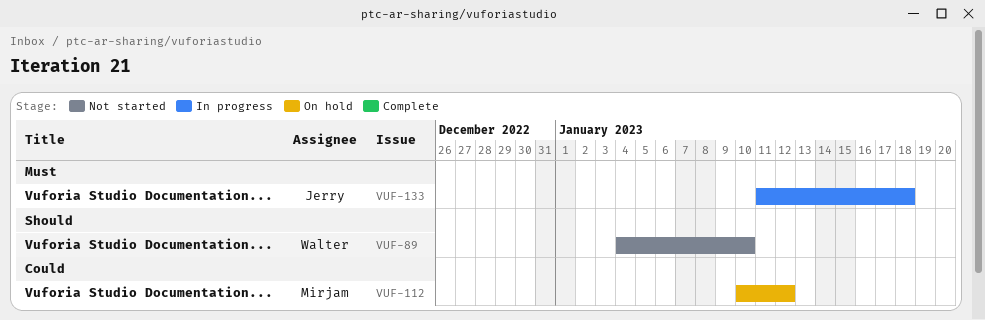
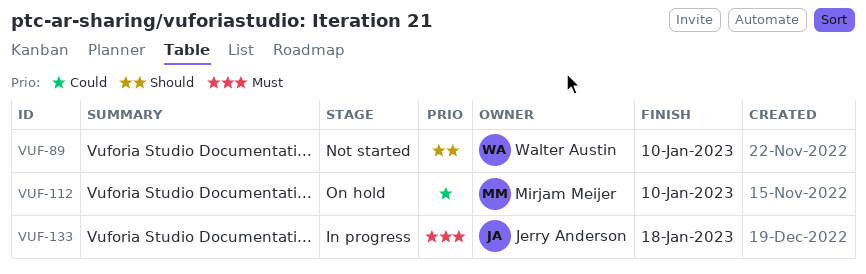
VUF-112, due: Jan 12 -> Jan 10

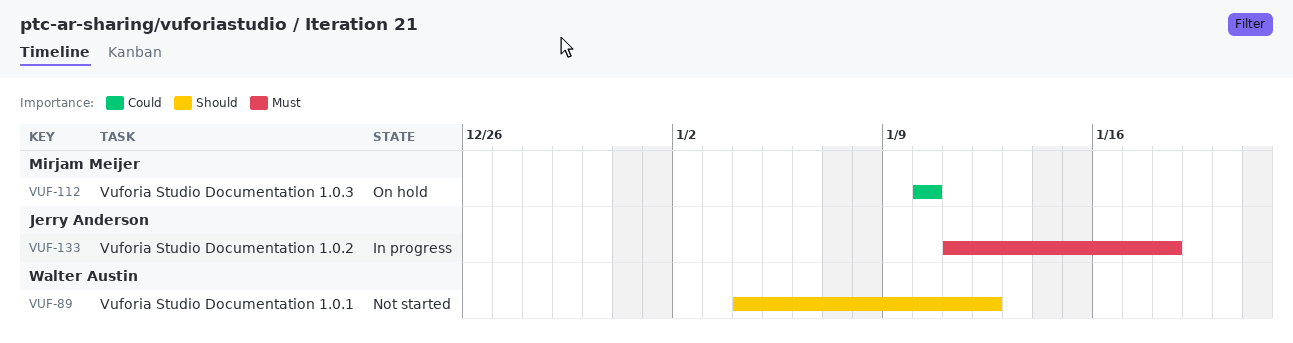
VUF-89, due: Jan 10 -> Jan 12

